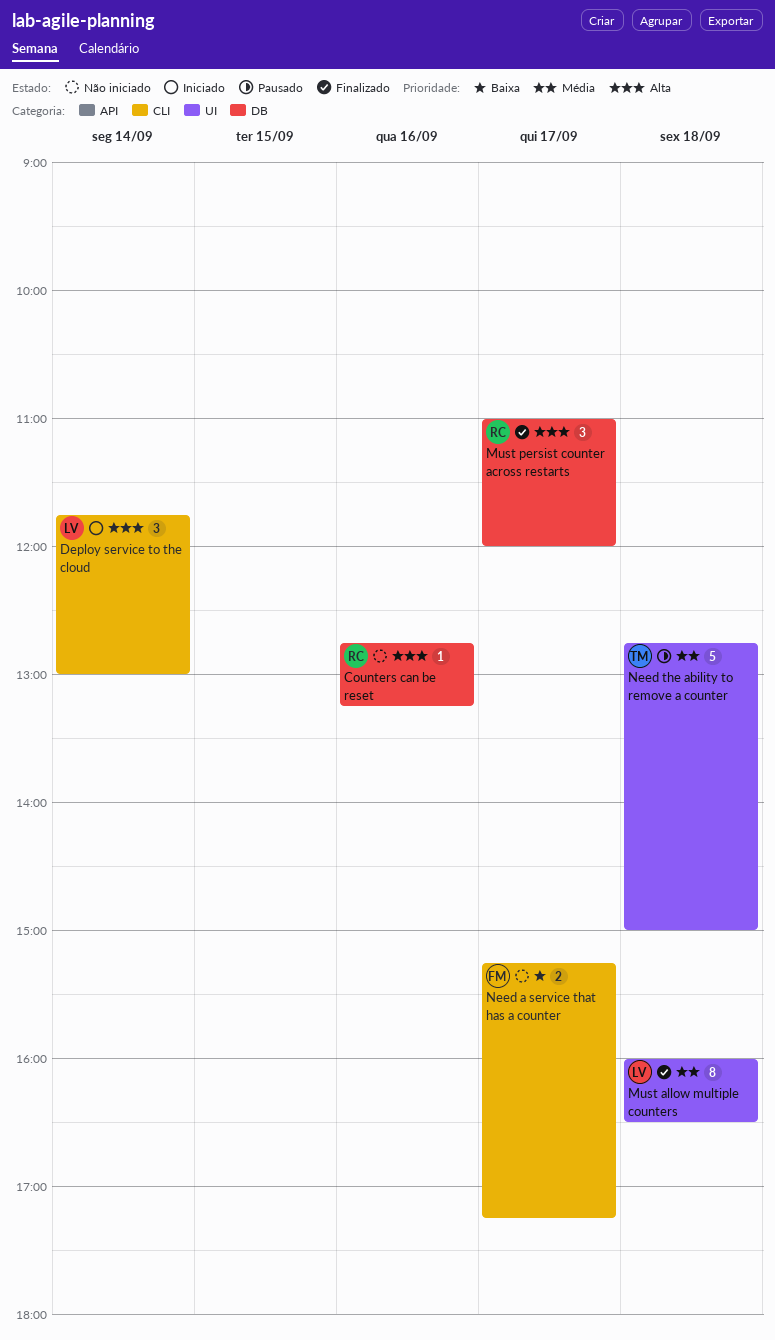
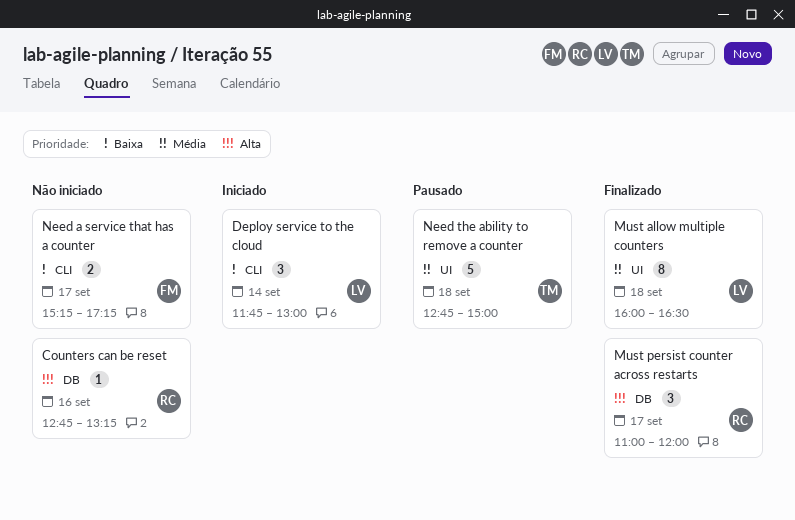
Deploy service to the cloud, priority: Alta -> Baixa

